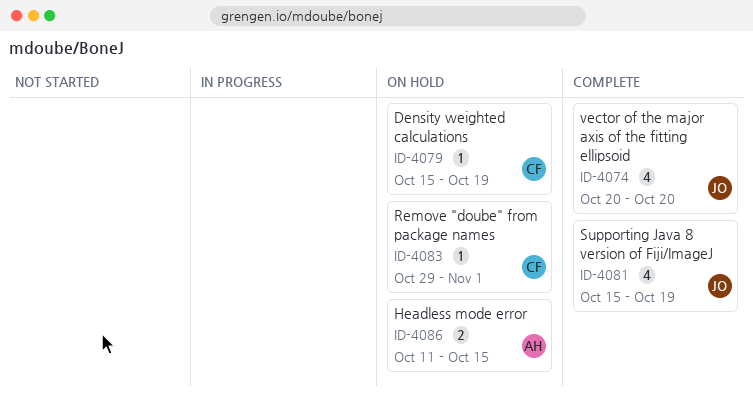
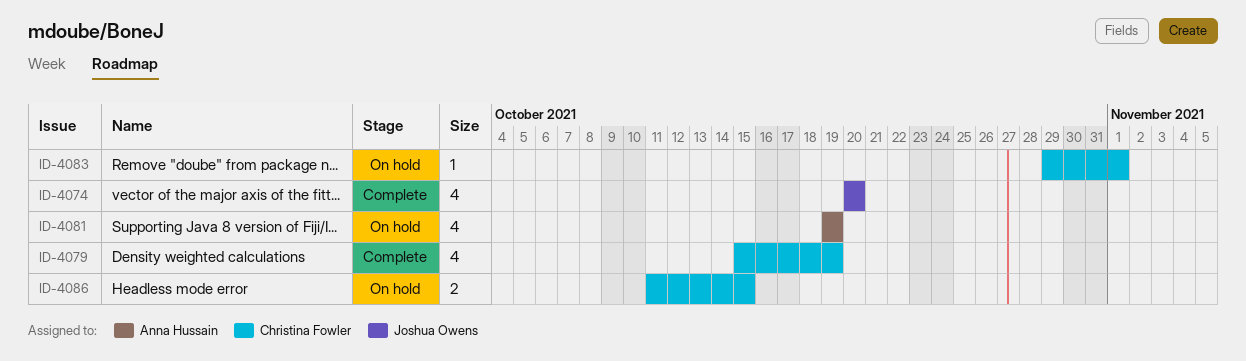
ID-4079, status: On hold -> Complete
ID-4079, estimate: 1 -> 4
ID-4081, status: Complete -> On hold
ID-4081, owner: Joshua Owens -> Anna Hussain
ID-4081, start: Oct 15 -> Oct 19
ID-4086, owner: Anna Hussain -> Christina Fowler

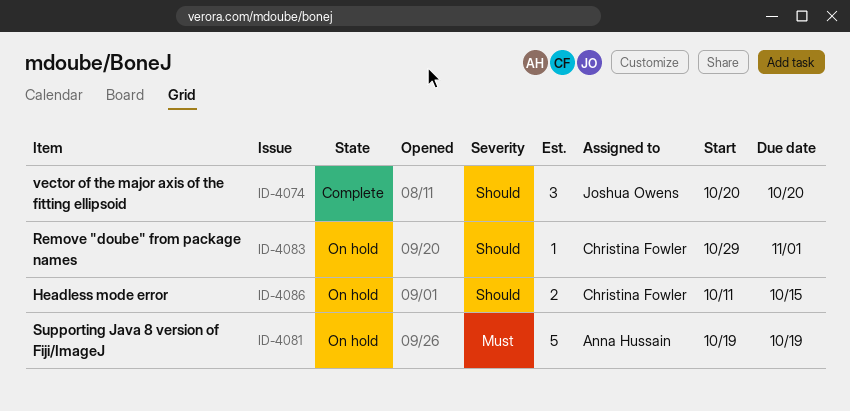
ID-4074, estimate: 4 -> 3
ID-4079: present -> none
ID-4081, estimate: 4 -> 5

